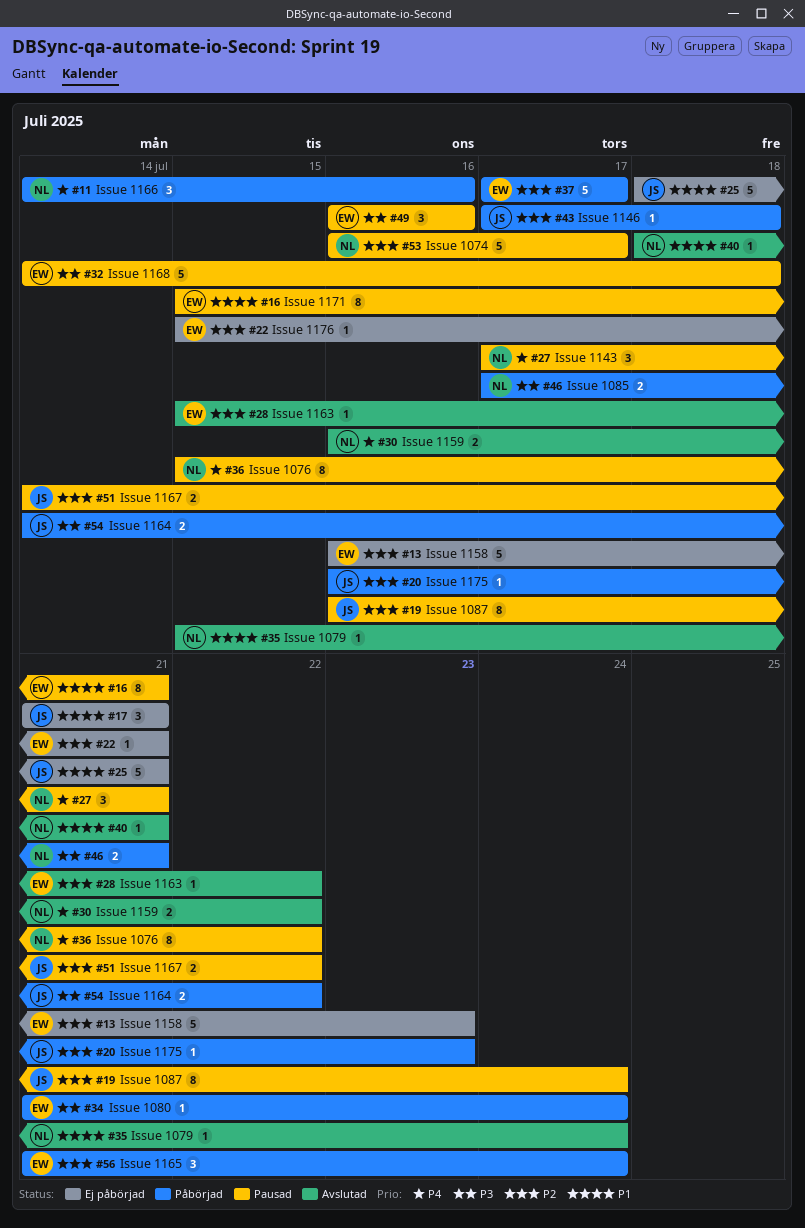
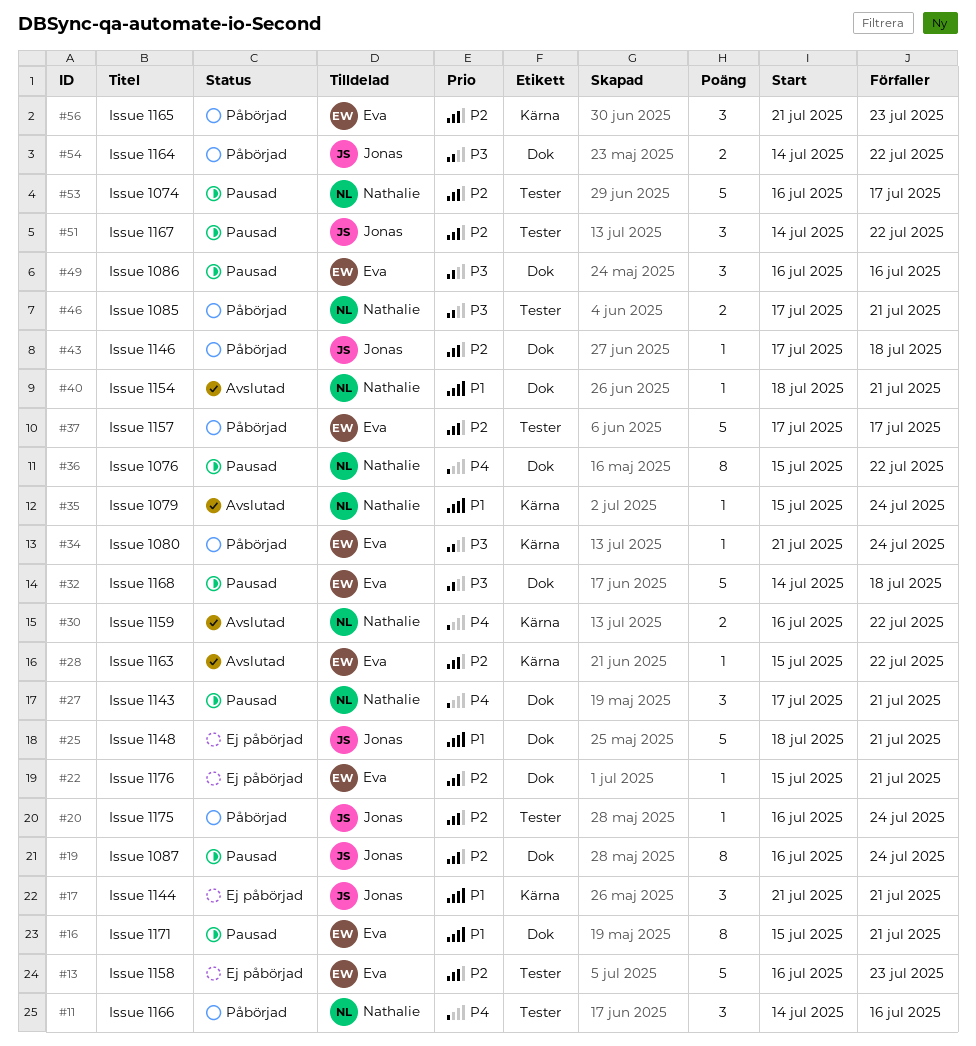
#20, due: Jul 23 -> Jul 24
#51, estimate: 2 -> 3
#56, due: Jul 24 -> Jul 23

